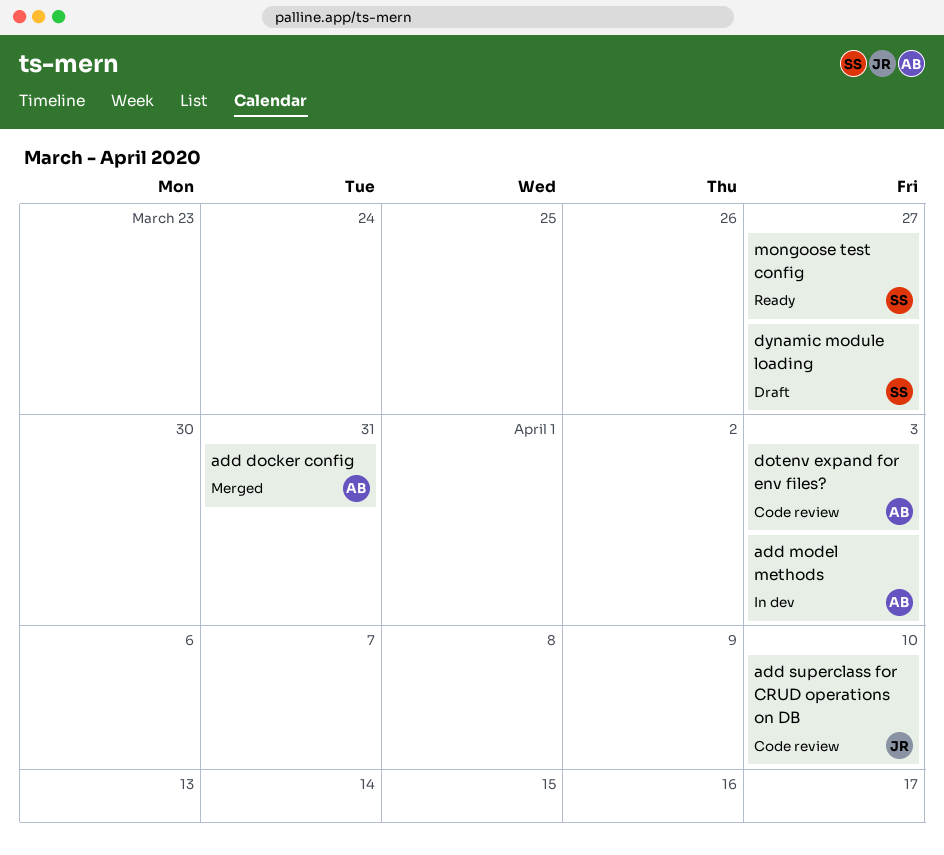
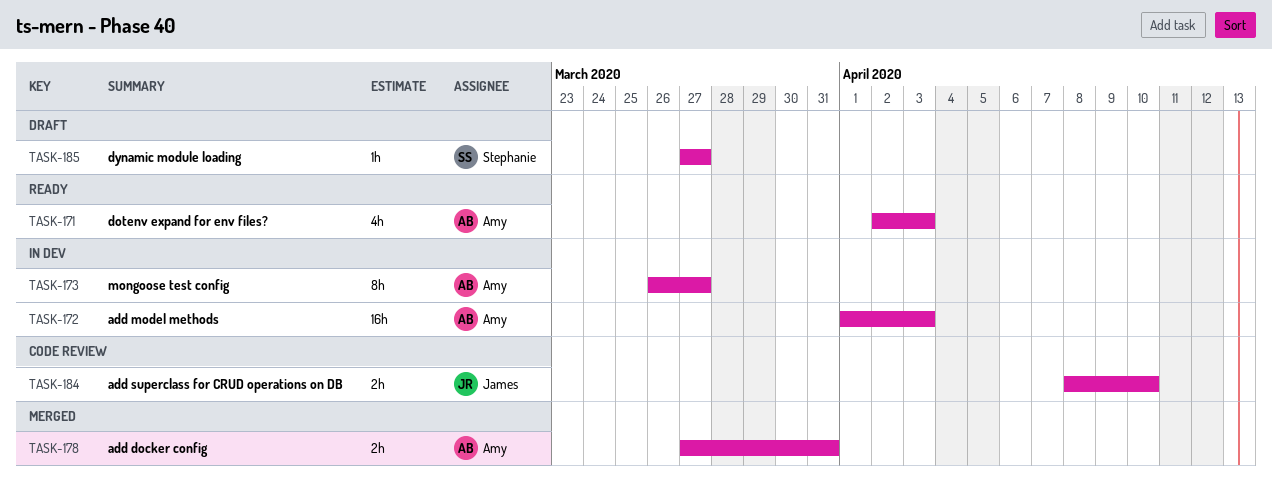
dotenv expand for env files?, status: Code review -> Ready
mongoose test config, status: Ready -> In dev
mongoose test config, owner: Stephanie -> Amy

